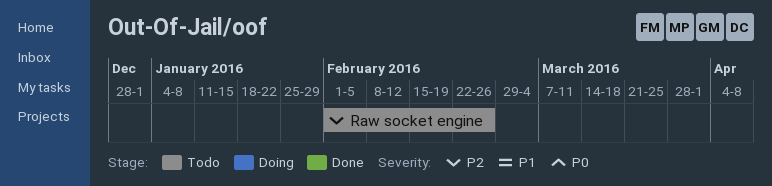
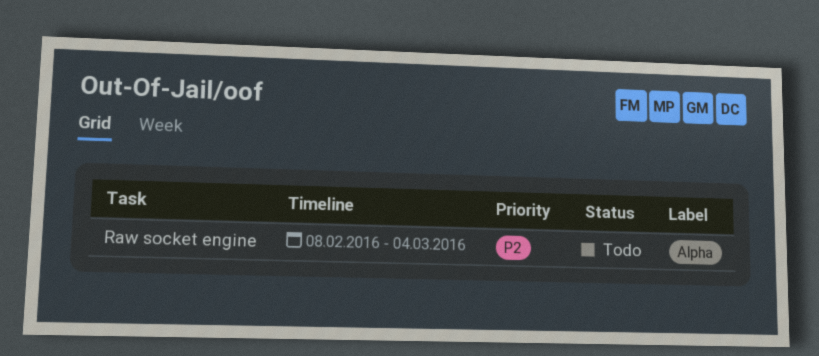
Raw socket engine, start: Feb 1 -> Feb 8
Raw socket engine, due: Feb 26 -> Mar 4

